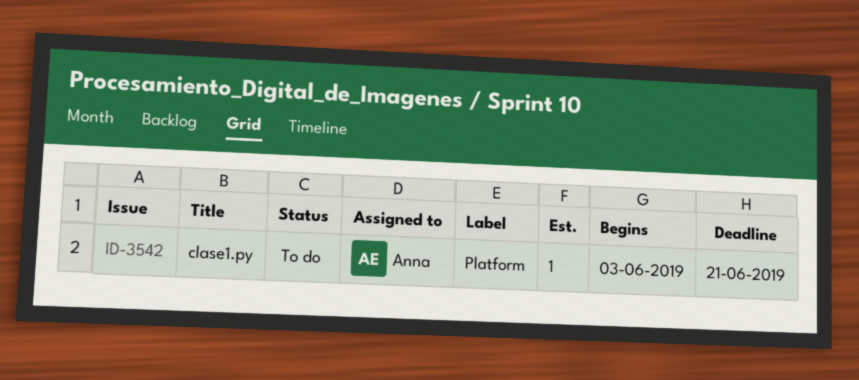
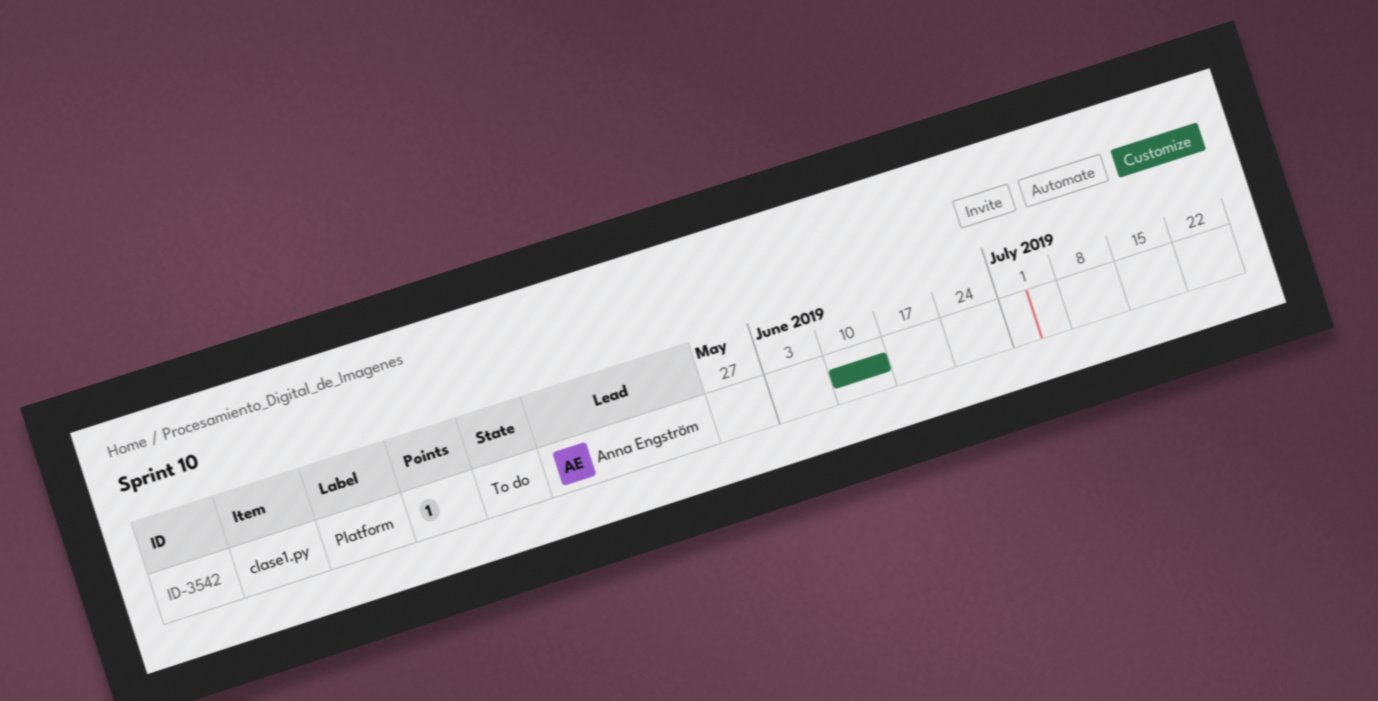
ID-3542, start: Jun 3 -> Jun 10
ID-3542, due: Jun 21 -> Jun 14

